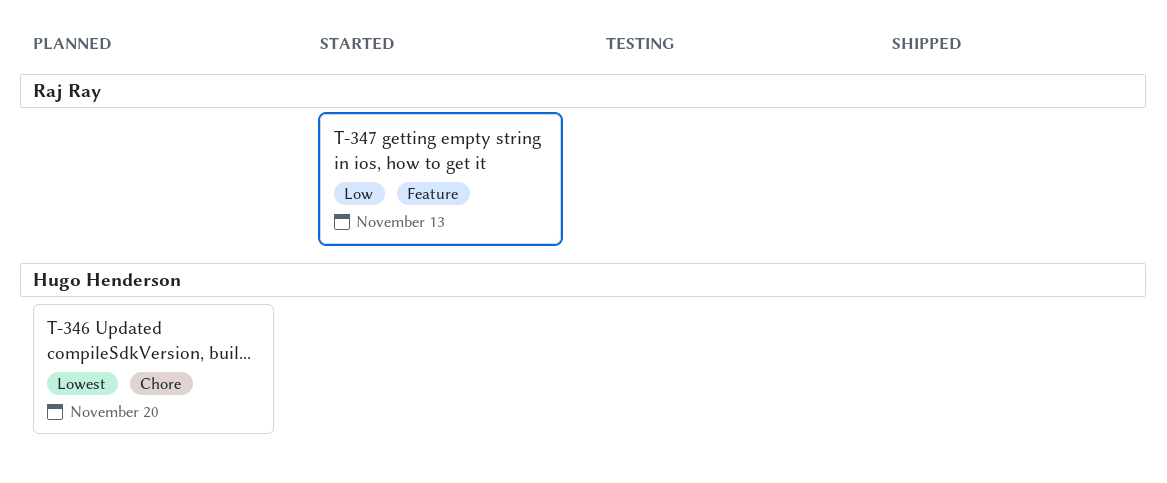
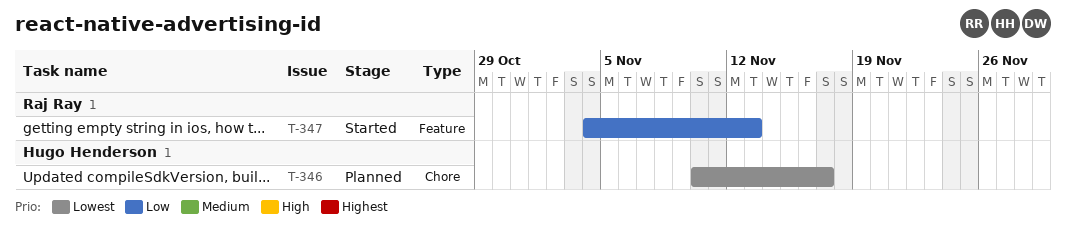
T-346, due: Nov 20 -> Nov 17

